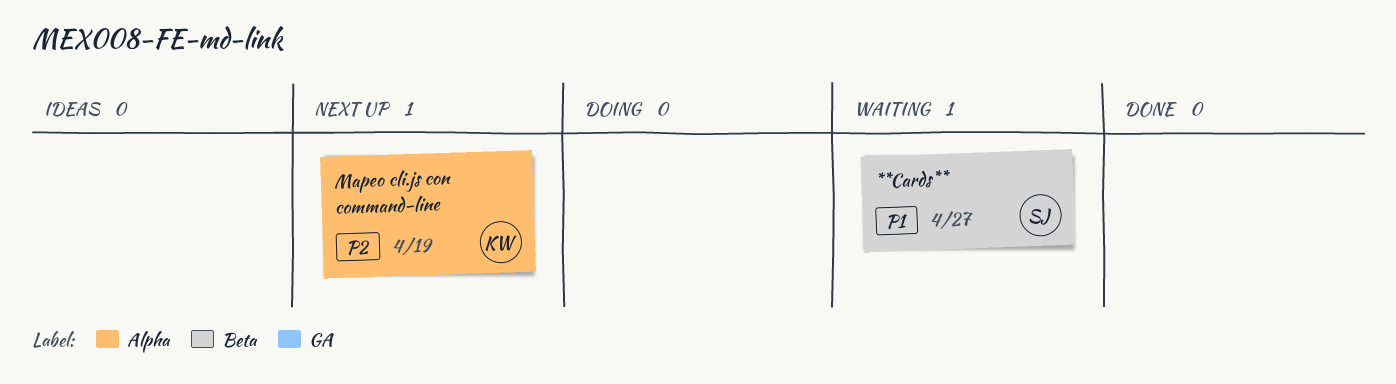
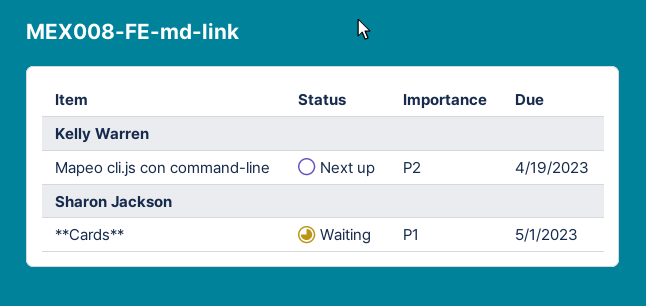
**Cards**, due: Apr 27 -> May 1

